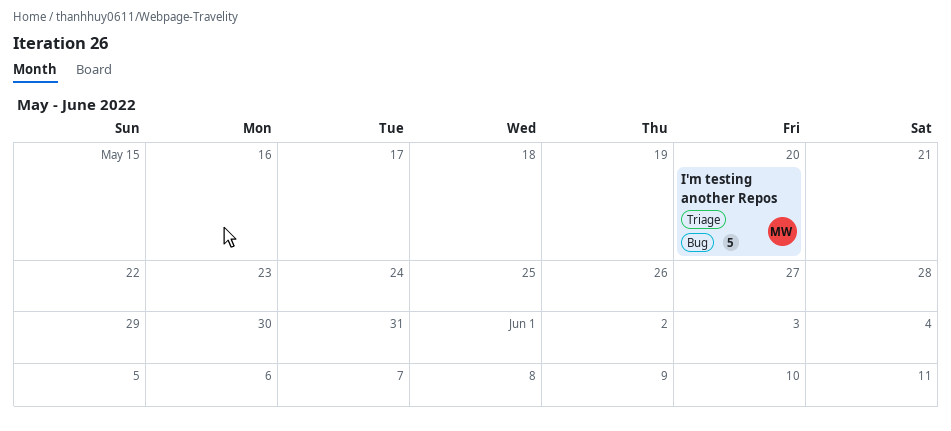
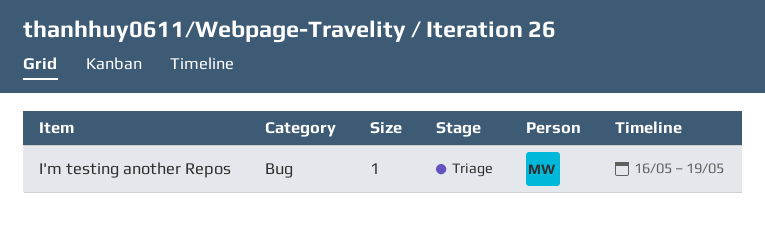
I'm testing another Repos, estimate: 5 -> 1
I'm testing another Repos, due: May 20 -> May 19

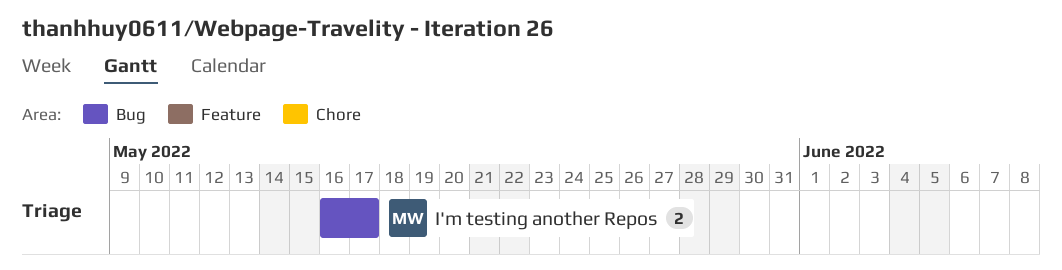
I'm testing another Repos, estimate: 1 -> 2
I'm testing another Repos, due: May 19 -> May 17

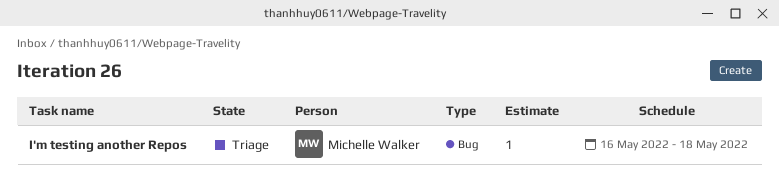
I'm testing another Repos, estimate: 2 -> 1
I'm testing another Repos, due: May 17 -> May 18

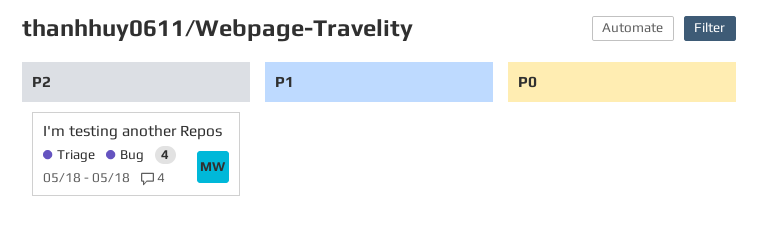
I'm testing another Repos, estimate: 1 -> 4
I'm testing another Repos, start: May 16 -> May 18

